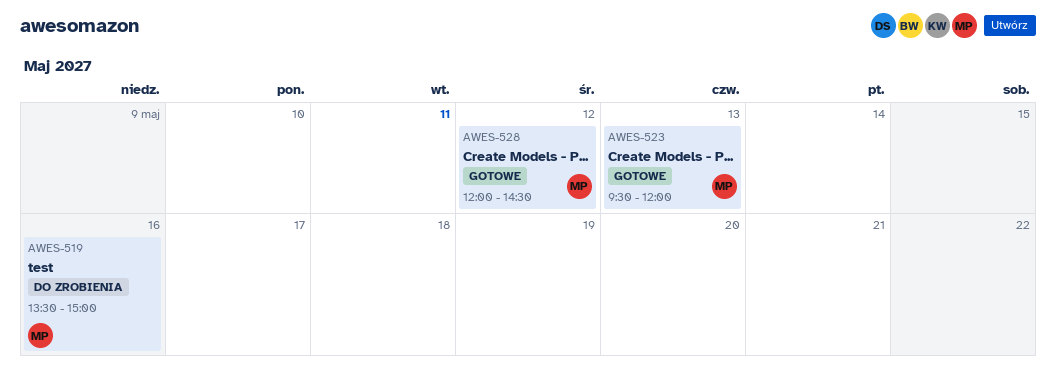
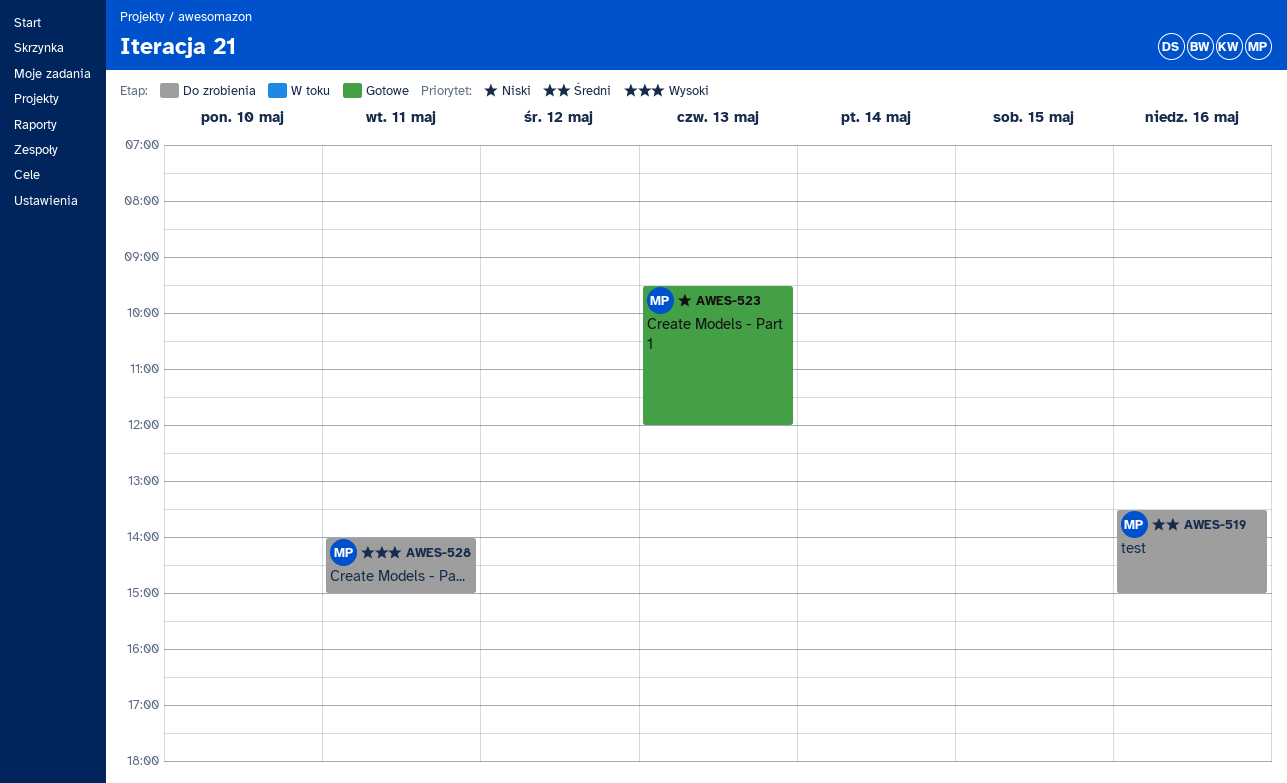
AWES-528, status: Gotowe -> Do zrobienia
AWES-528, day: May 12 -> May 11
AWES-528, begins: 12:00 -> 14:00
AWES-528, ends: 14:30 -> 15:00

